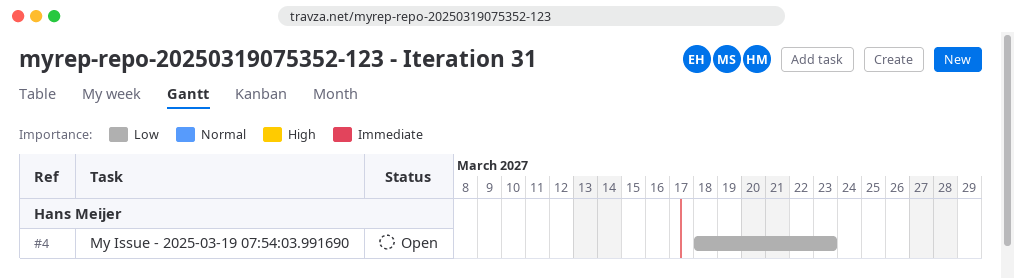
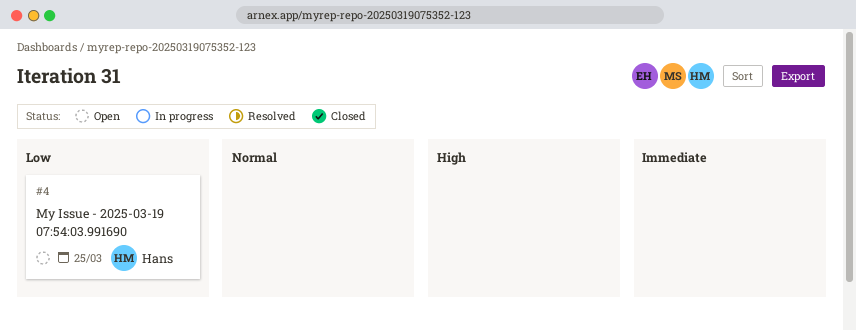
#4, due: Mar 23 -> Mar 25

